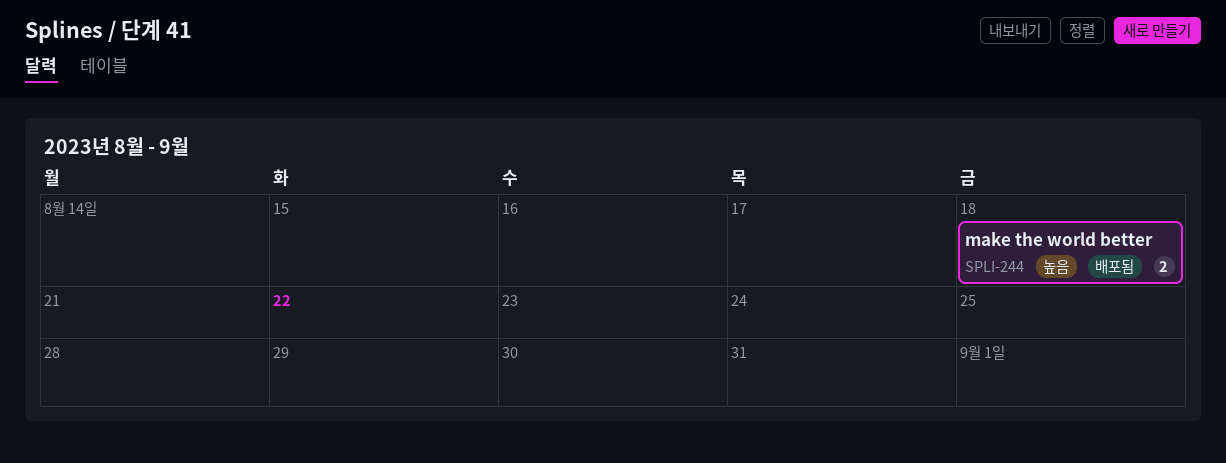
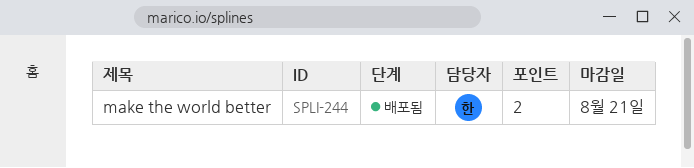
SPLI-244, due: Aug 18 -> Aug 21

